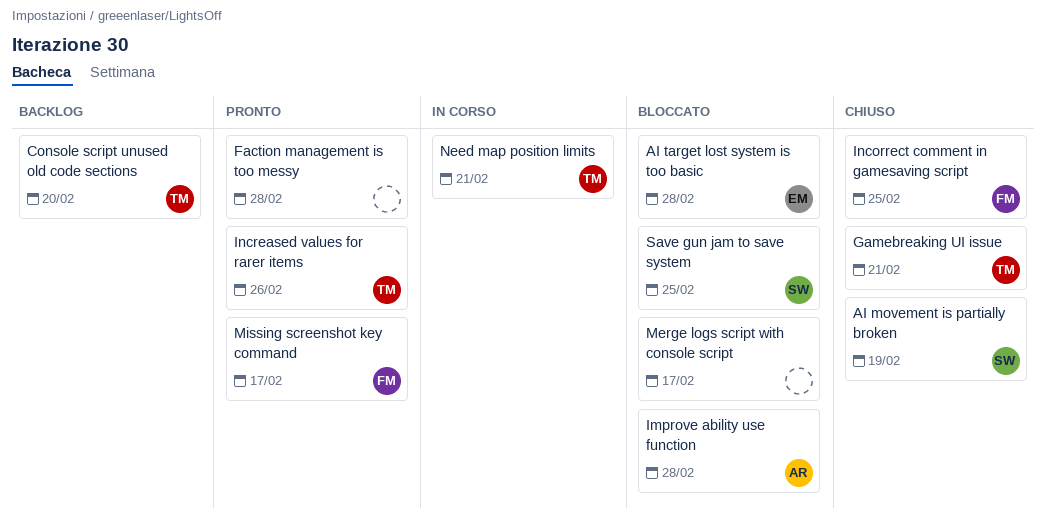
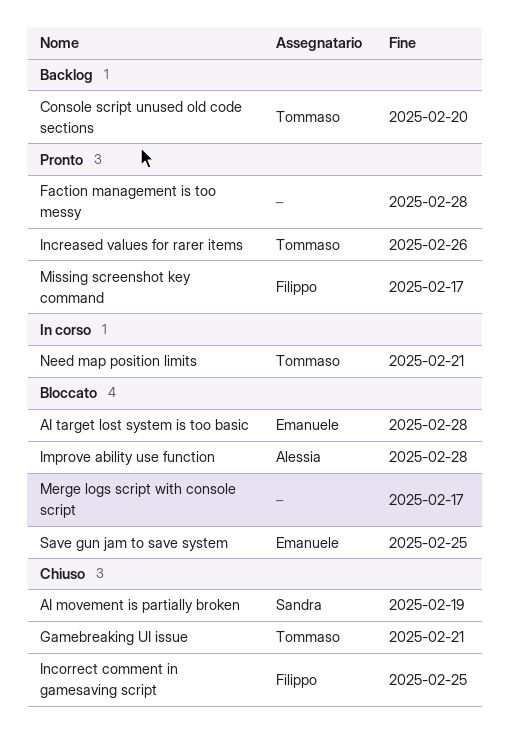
Save gun jam to save system, owner: Sandra -> Emanuele

